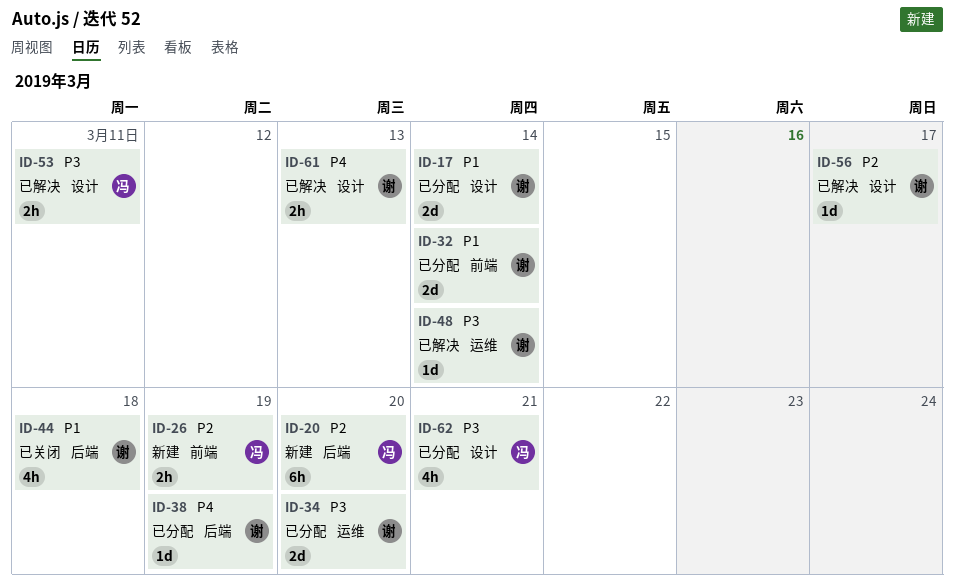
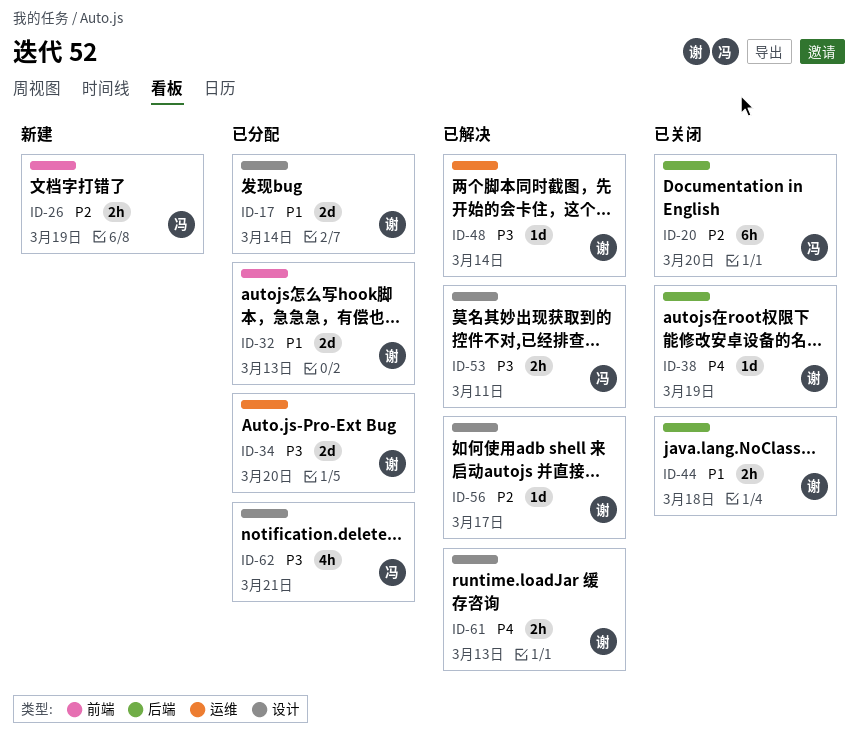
ID-20, status: 新建 -> 已关闭
ID-32, due: Mar 14 -> Mar 13
ID-38, status: 已分配 -> 已关闭
ID-44, estimate: 4h -> 2h

